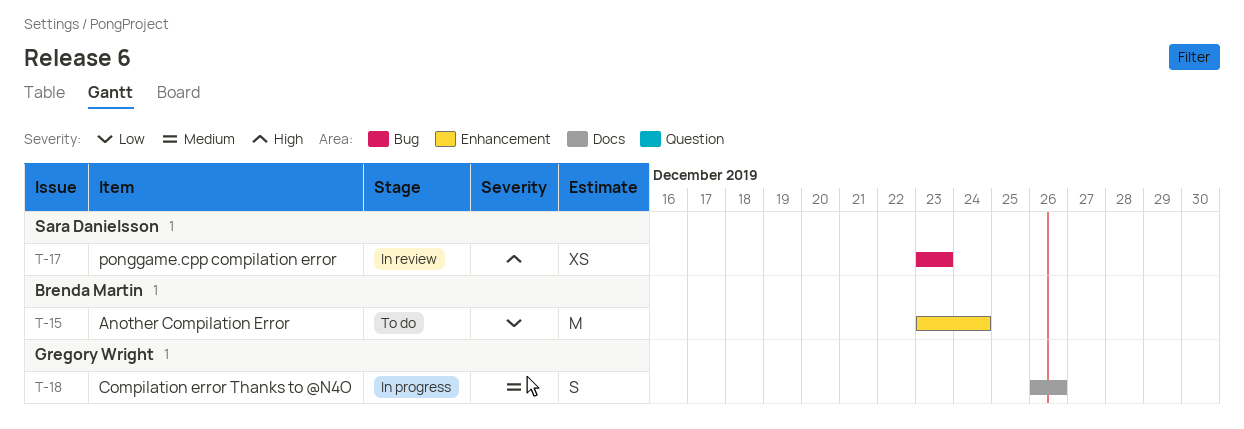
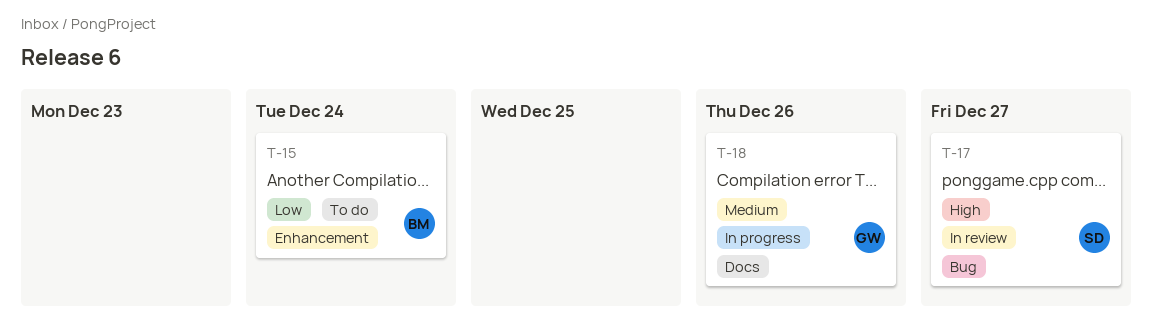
T-17, due: Dec 23 -> Dec 27

